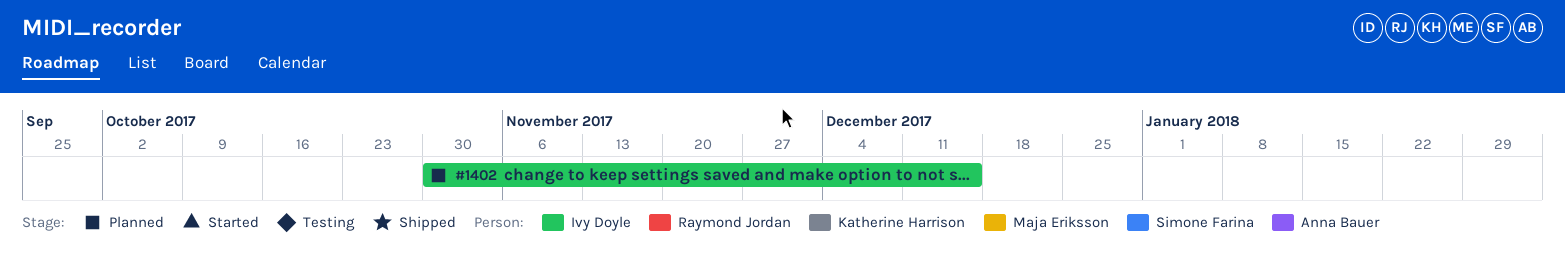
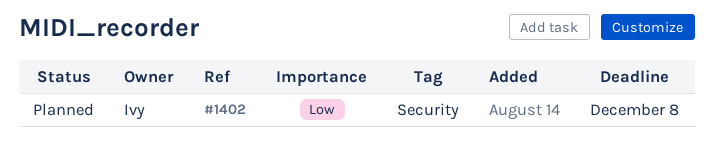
#1402, due: Dec 15 -> Dec 8

